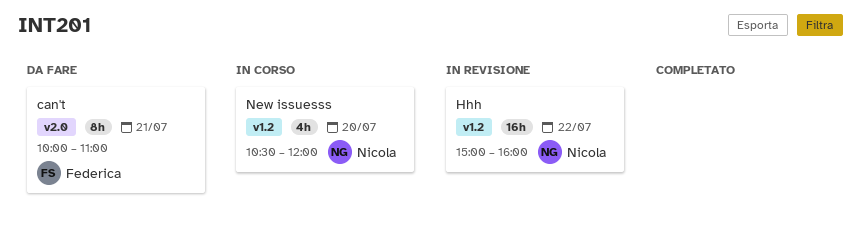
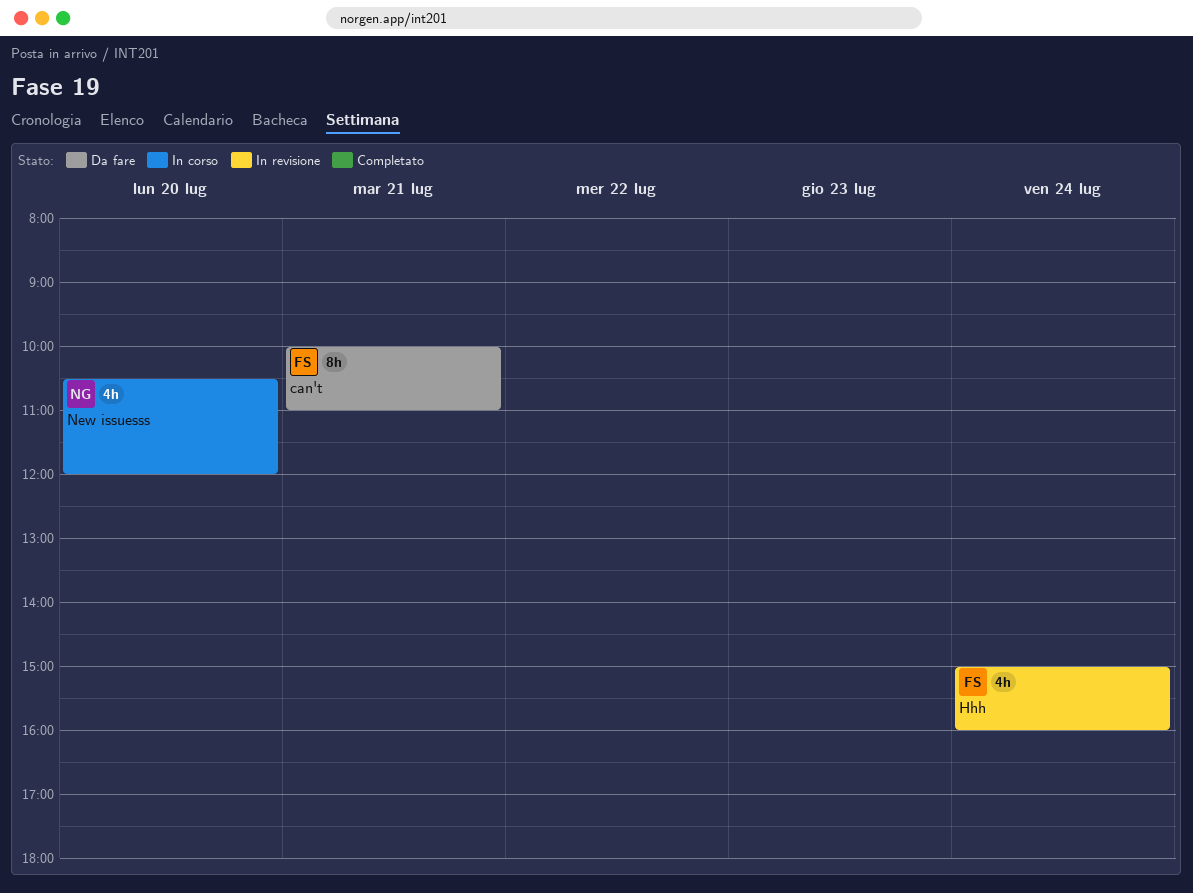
Hhh, owner: Nicola -> Federica
Hhh, estimate: 16h -> 4h
Hhh, day: Jul 22 -> Jul 24

